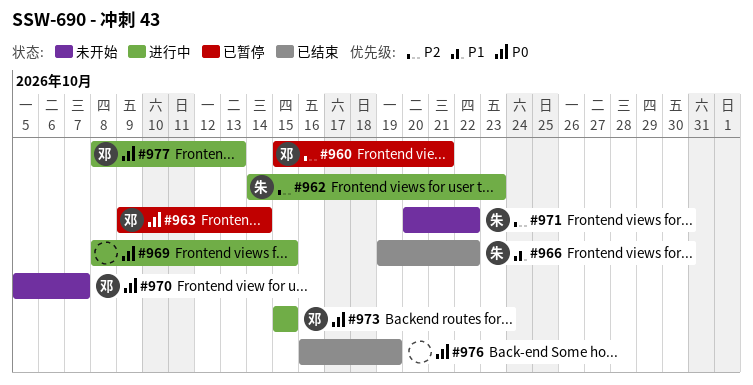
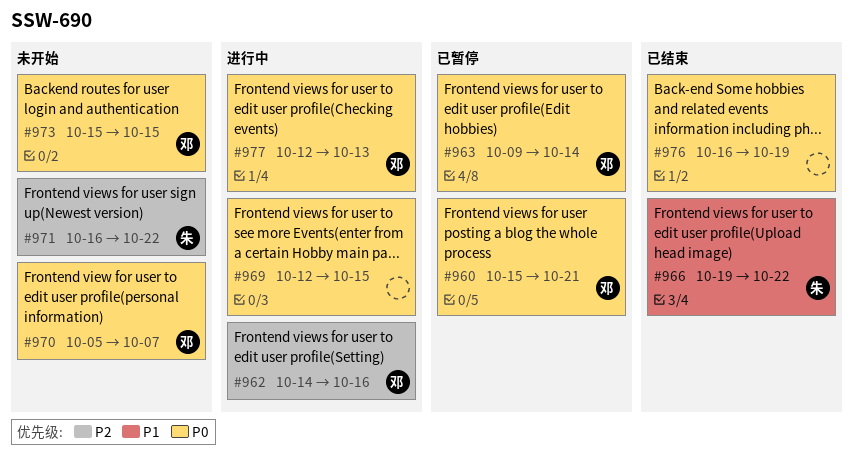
#960, priority: P2 -> P0
#962, owner: 朱 -> 邓
#962, due: Oct 23 -> Oct 16
#969, start: Oct 8 -> Oct 12
#971, start: Oct 20 -> Oct 16
#973, status: 进行中 -> 未开始
#977, start: Oct 8 -> Oct 12

